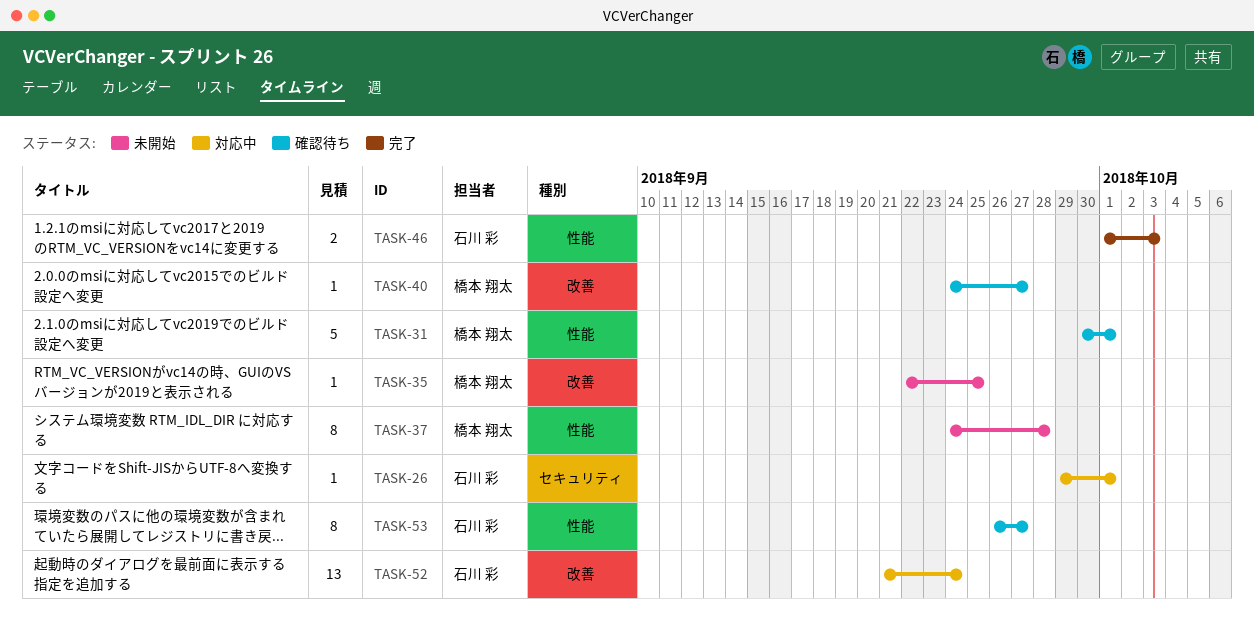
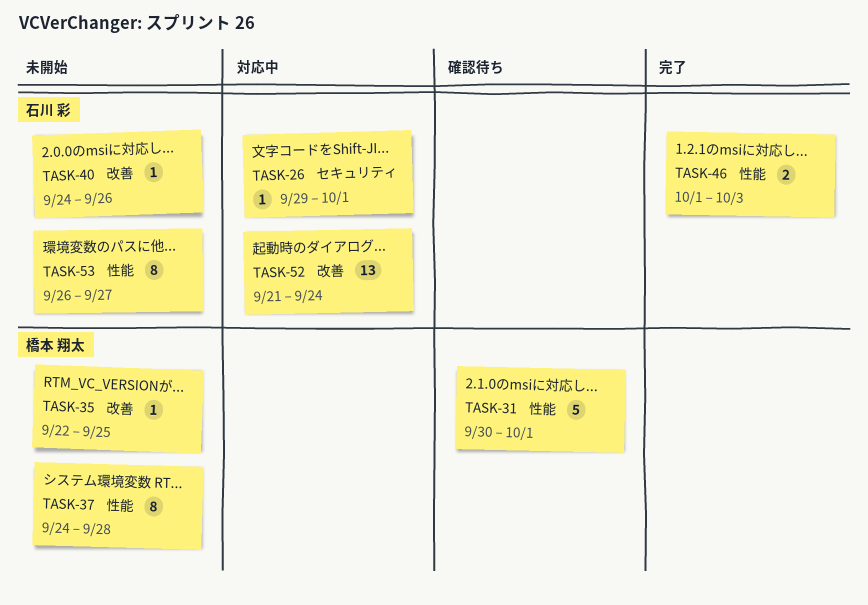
TASK-40, status: 確認待ち -> 未開始
TASK-40, owner: 橋本 翔太 -> 石川 彩
TASK-40, due: Sep 27 -> Sep 26
TASK-53, status: 確認待ち -> 未開始

